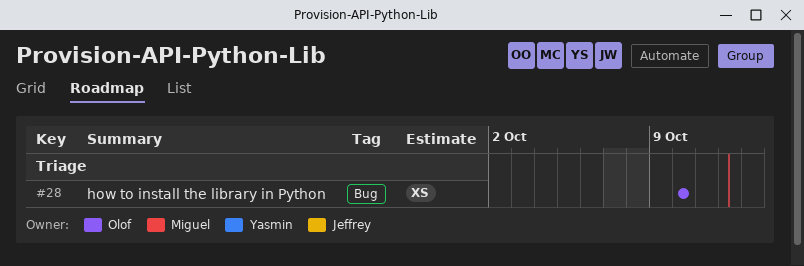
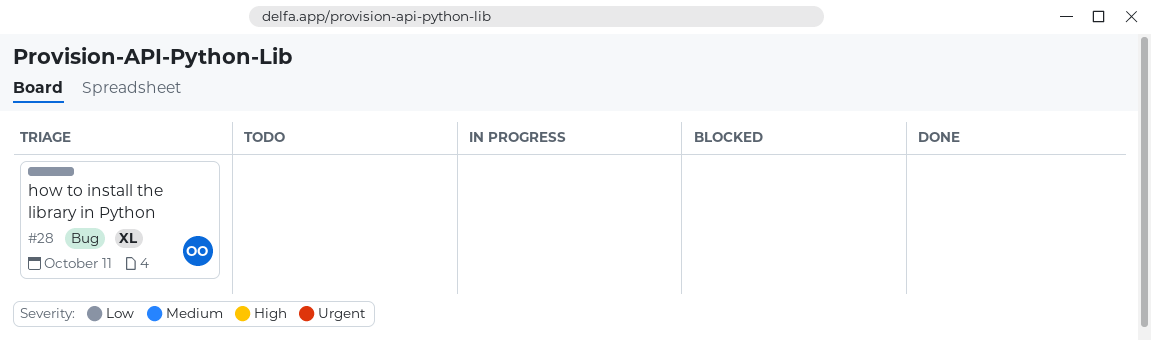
#28, estimate: XS -> XL
#28, due: Oct 10 -> Oct 11

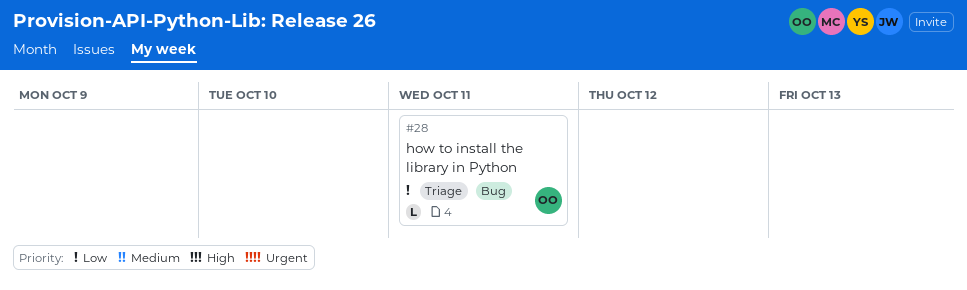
#28, estimate: XL -> L

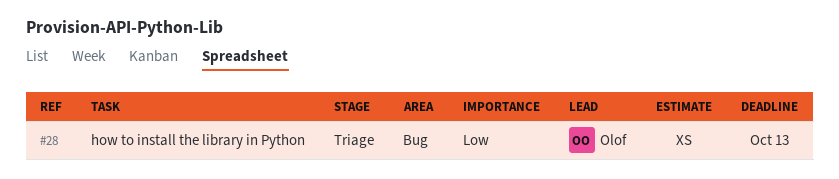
#28, estimate: L -> XS
#28, due: Oct 11 -> Oct 13

